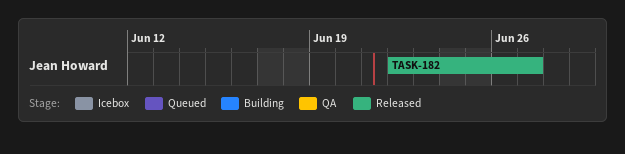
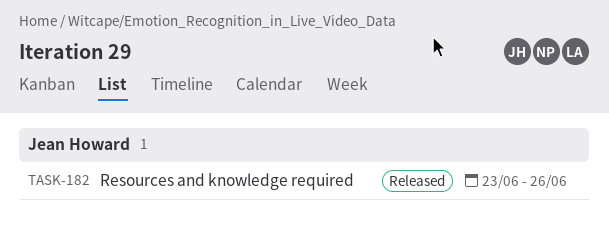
TASK-182, start: Jun 22 -> Jun 23
TASK-182, due: Jun 27 -> Jun 26

